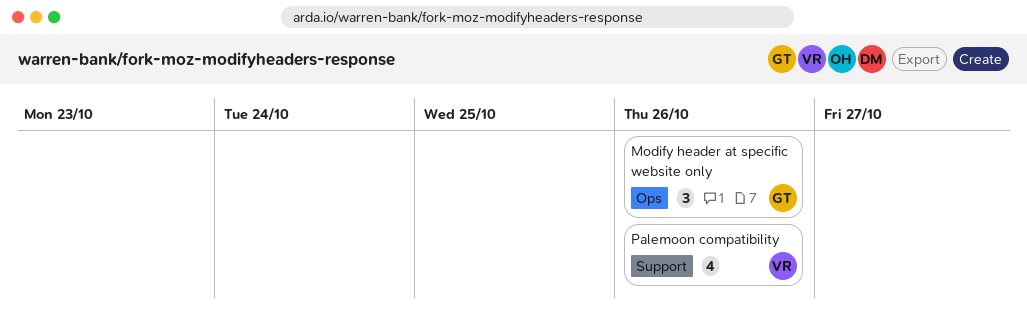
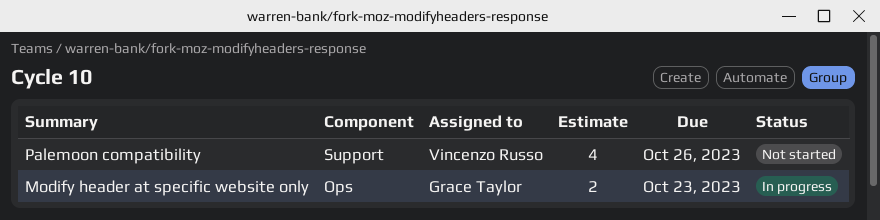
Modify header at specific website only, estimate: 3 -> 2
Modify header at specific website only, due: Oct 26 -> Oct 23

